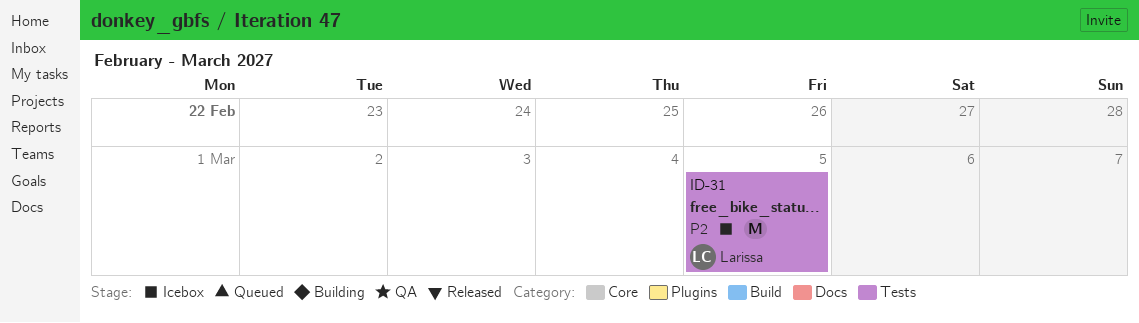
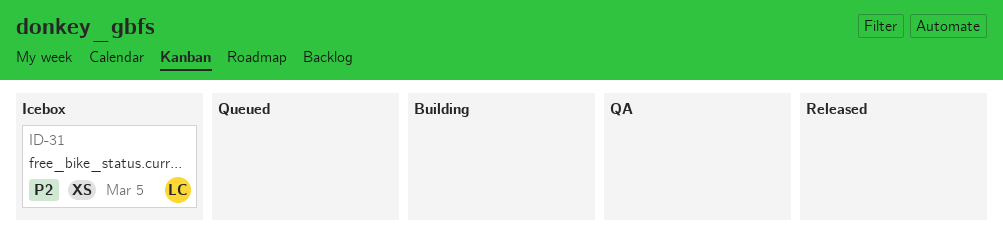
ID-31, estimate: M -> XS

